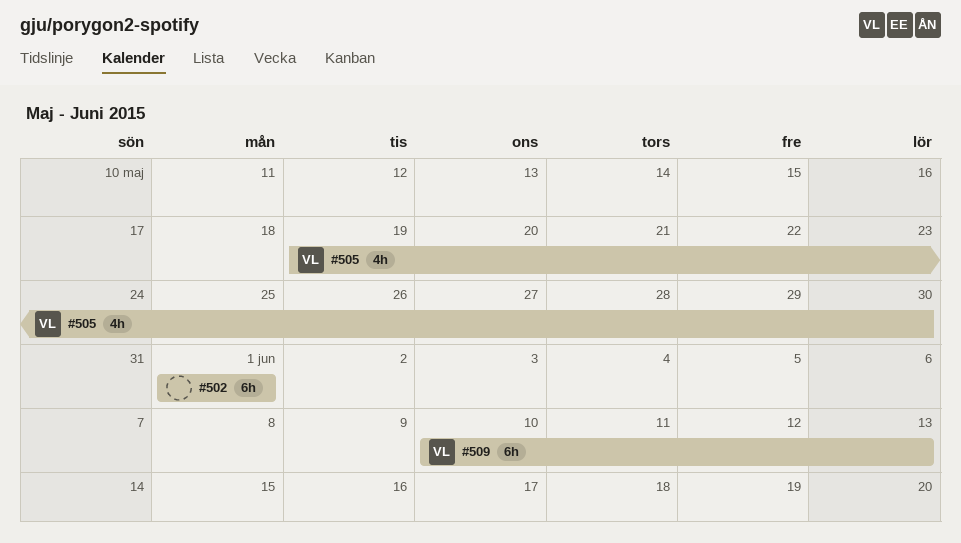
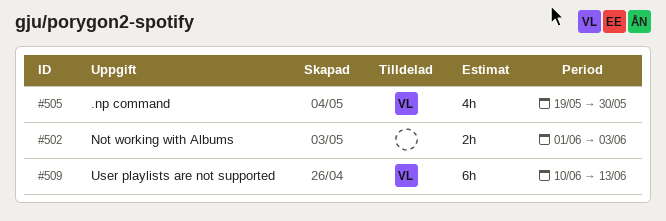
#502, estimate: 6h -> 2h
#502, due: Jun 1 -> Jun 3

